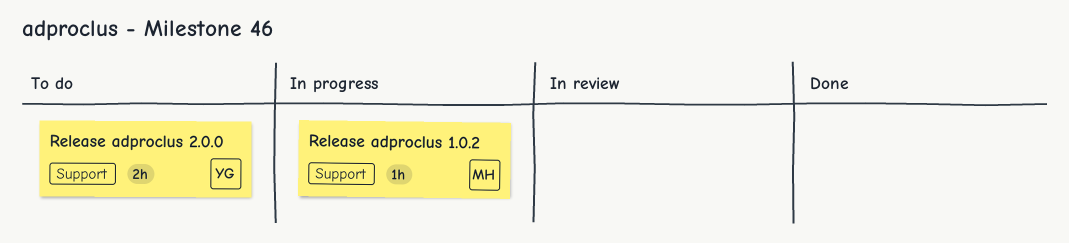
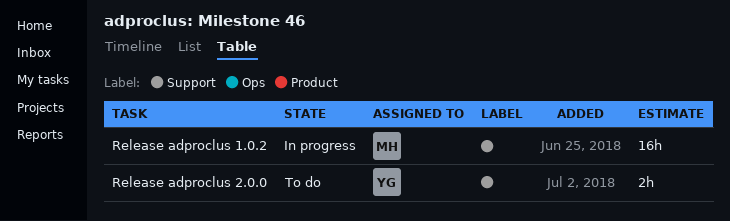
Release adproclus 1.0.2, estimate: 1h -> 16h

